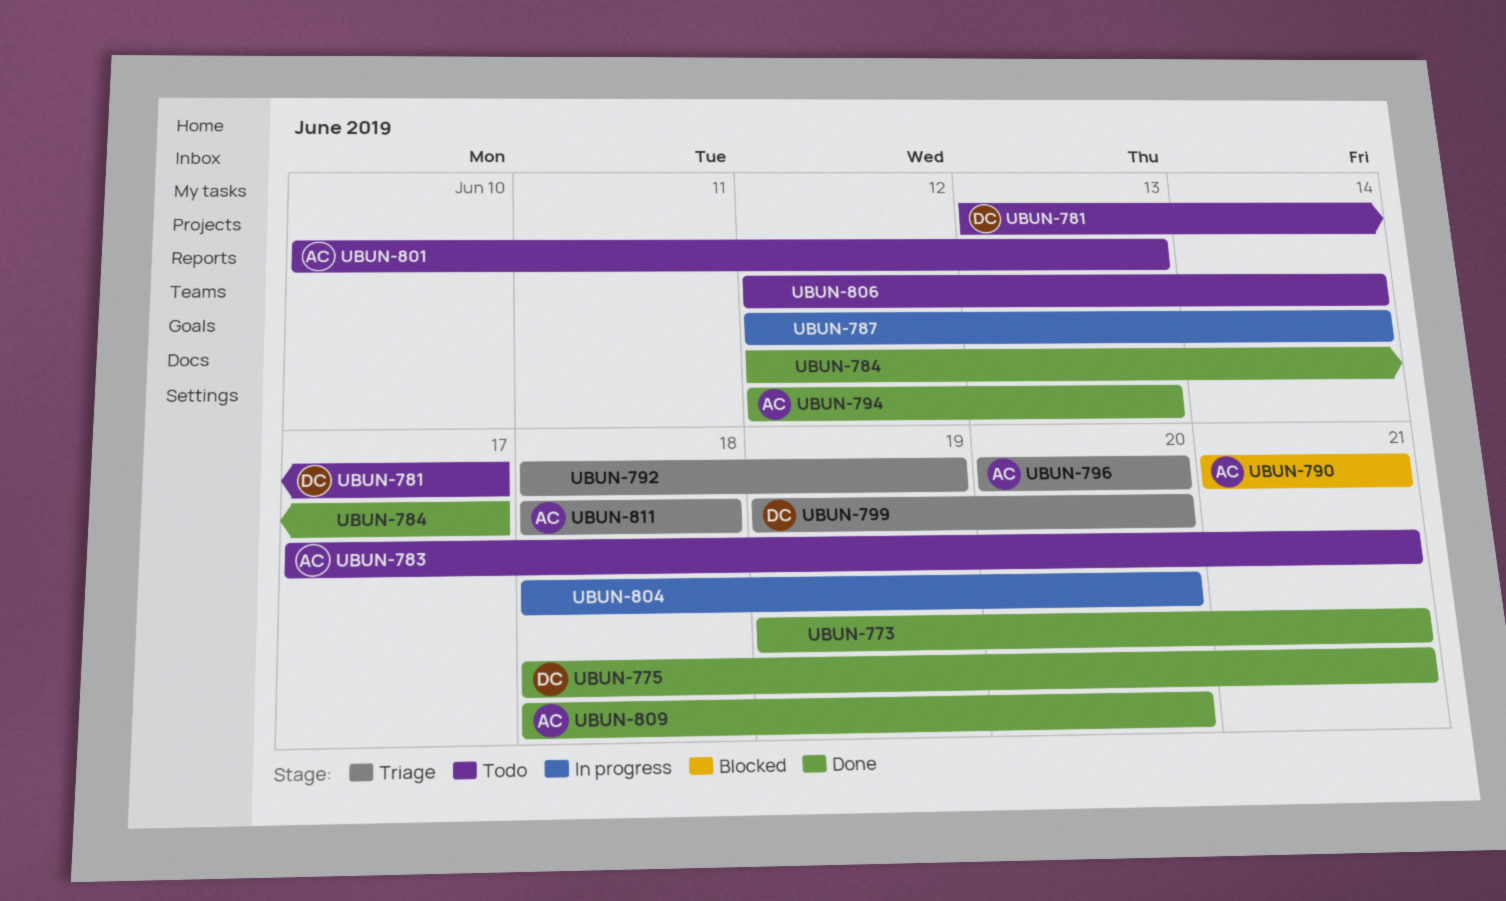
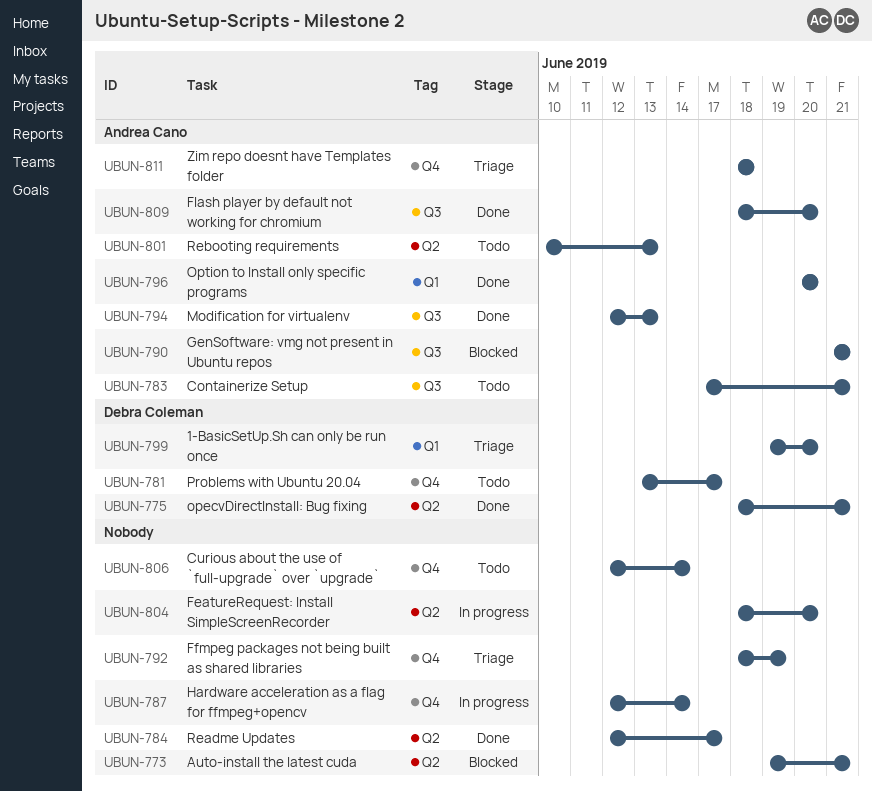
UBUN-773, status: Done -> Blocked
UBUN-796, status: Triage -> Done

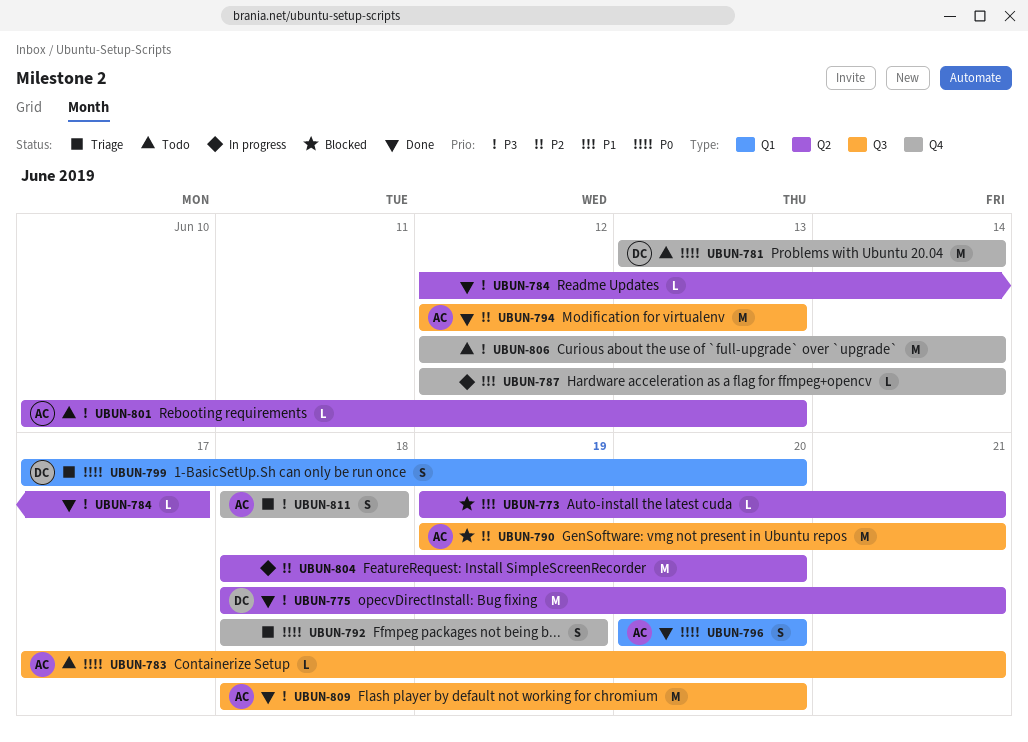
UBUN-781, due: Jun 17 -> Jun 14
UBUN-790, start: Jun 21 -> Jun 19
UBUN-799, start: Jun 19 -> Jun 17

